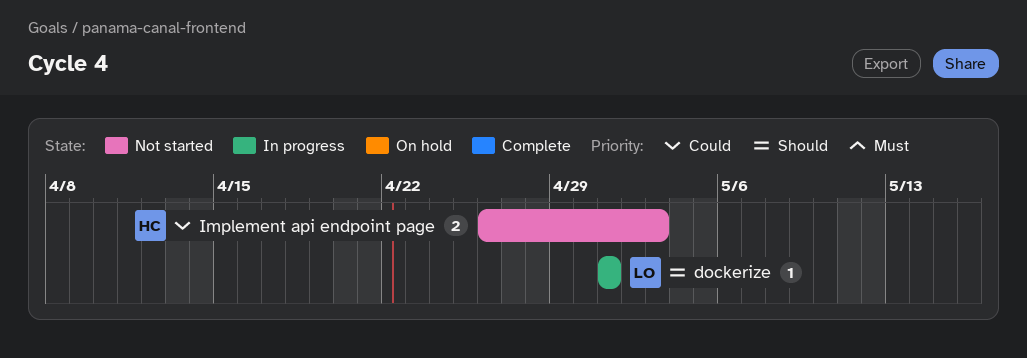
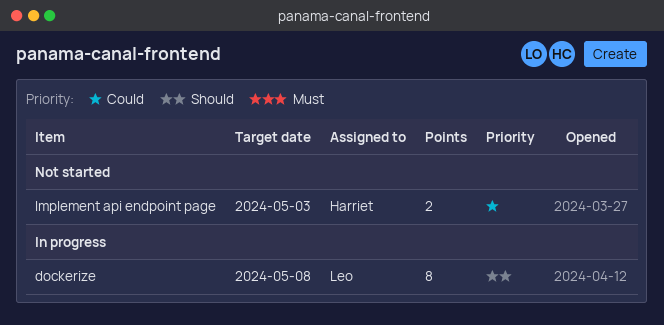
dockerize, estimate: 1 -> 8
dockerize, due: May 1 -> May 8

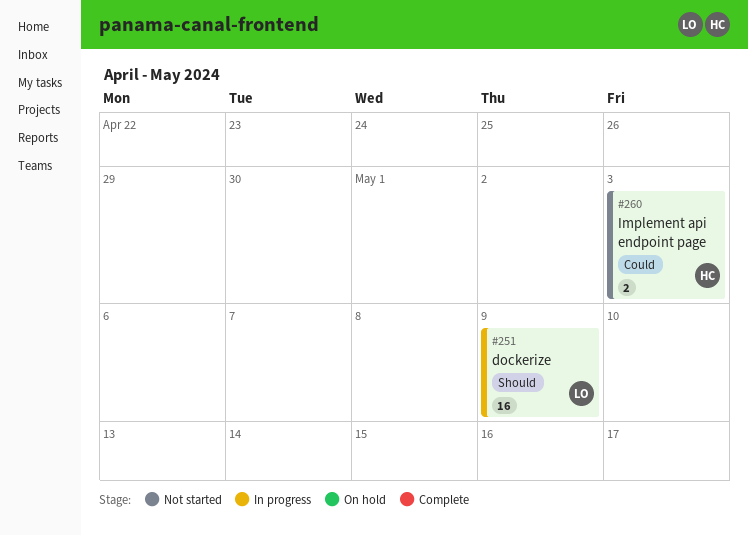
dockerize, estimate: 8 -> 16
dockerize, due: May 8 -> May 9

